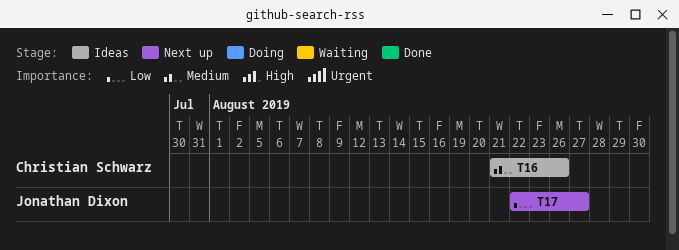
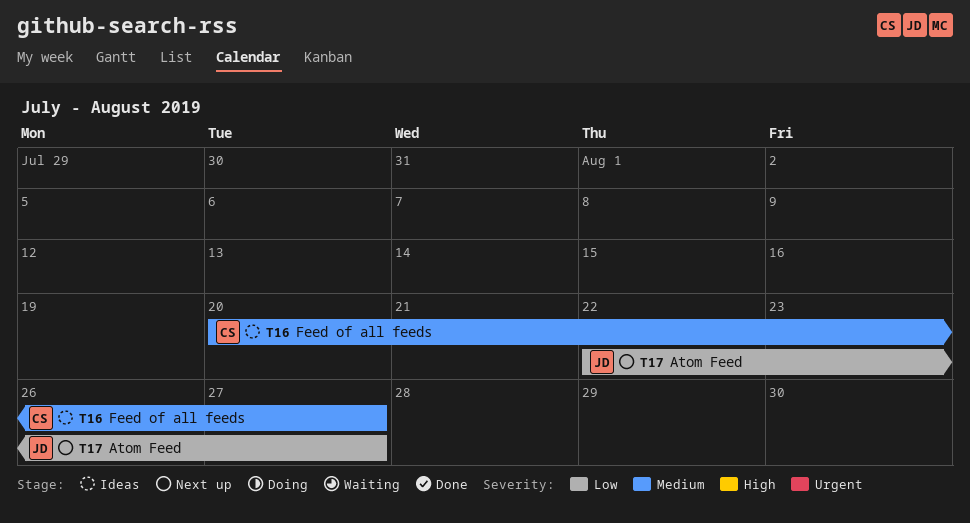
T16, start: Aug 21 -> Aug 20
T16, due: Aug 26 -> Aug 27

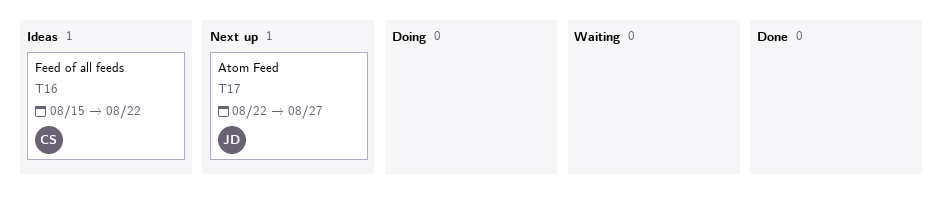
T16, start: Aug 20 -> Aug 15
T16, due: Aug 27 -> Aug 22

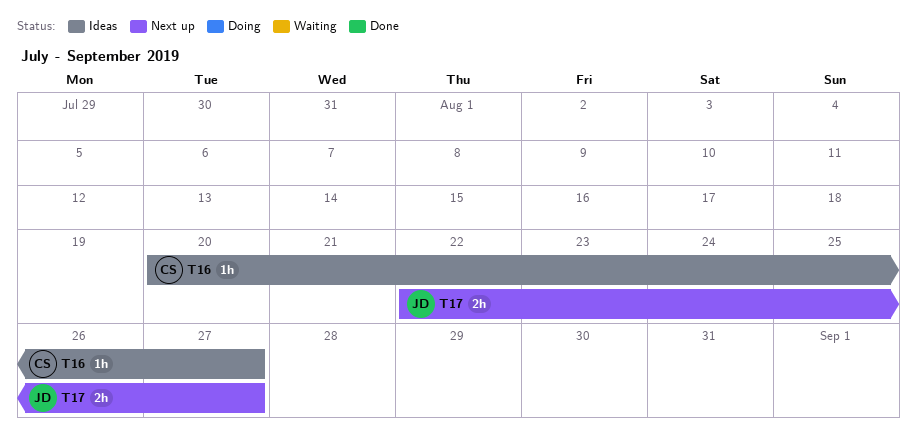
T16, start: Aug 15 -> Aug 20
T16, due: Aug 22 -> Aug 27

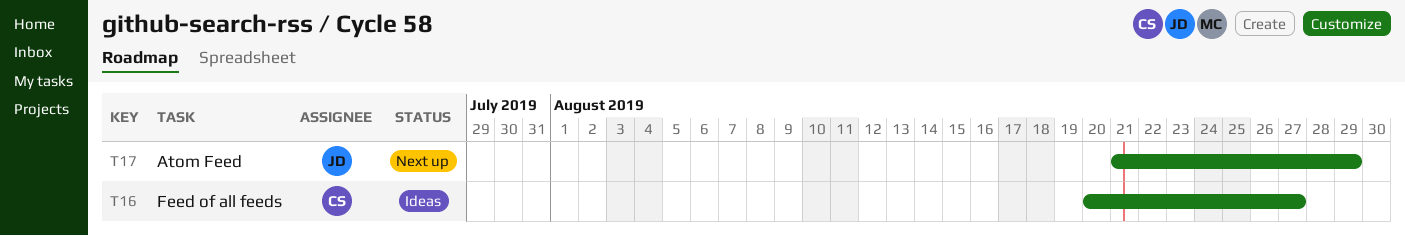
T17, start: Aug 22 -> Aug 21
T17, due: Aug 27 -> Aug 29

